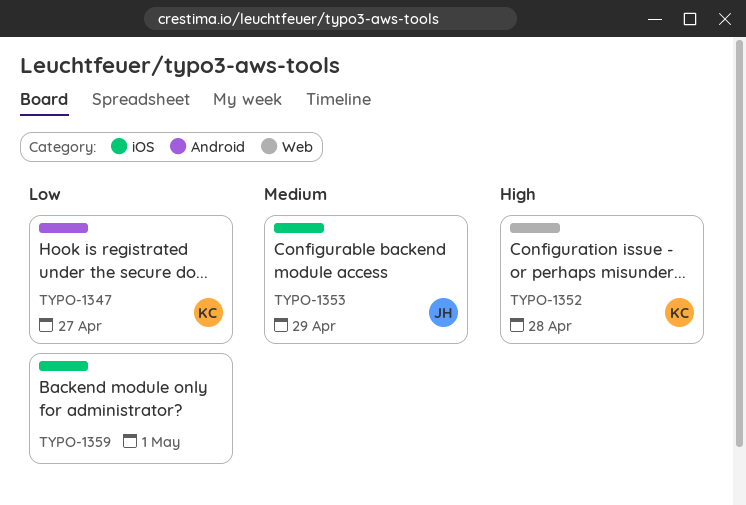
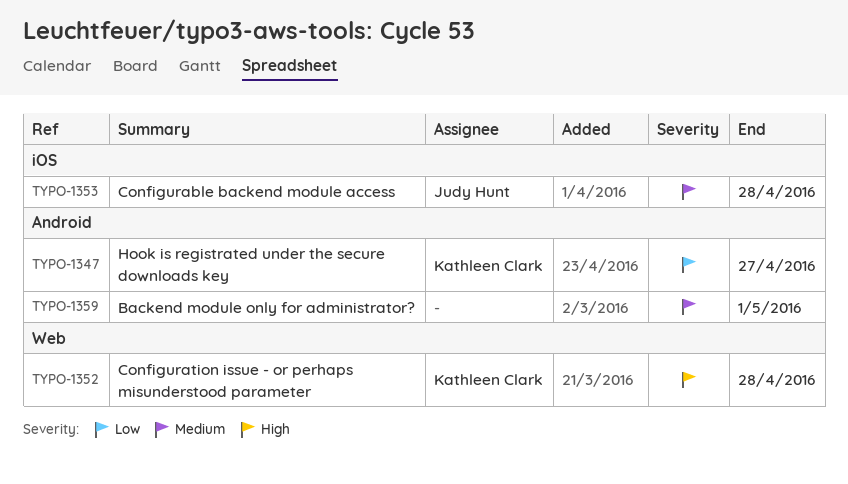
TYPO-1353, due: Apr 29 -> Apr 28
TYPO-1359, priority: Low -> Medium
TYPO-1359, label: iOS -> Android

